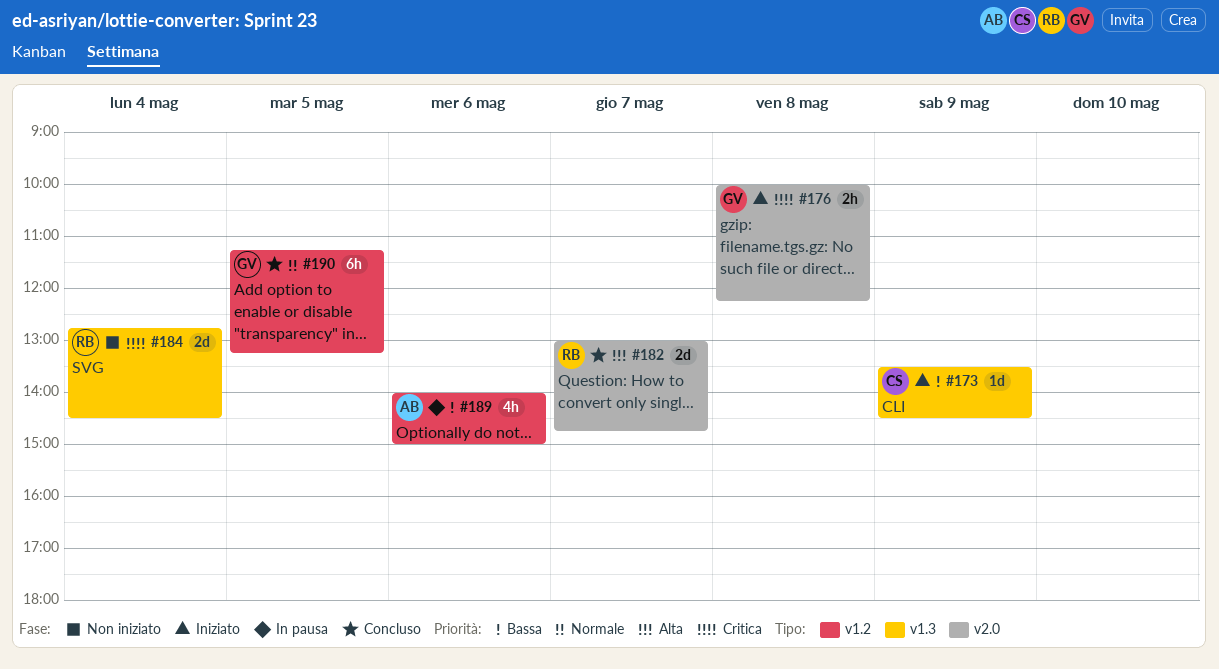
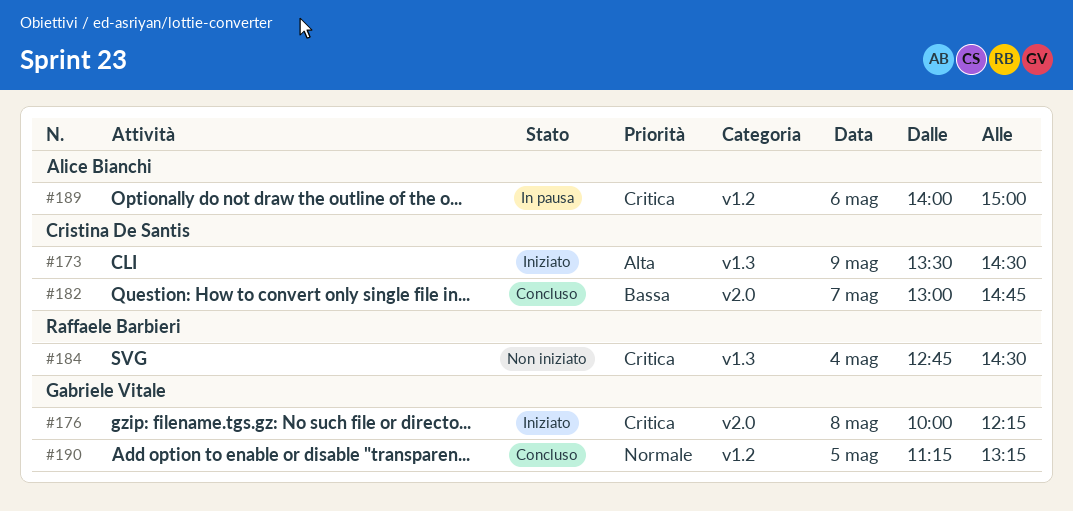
#173, priority: Bassa -> Alta
#182, owner: Raffaele Barbieri -> Cristina De Santis
#182, priority: Alta -> Bassa
#189, priority: Bassa -> Critica

